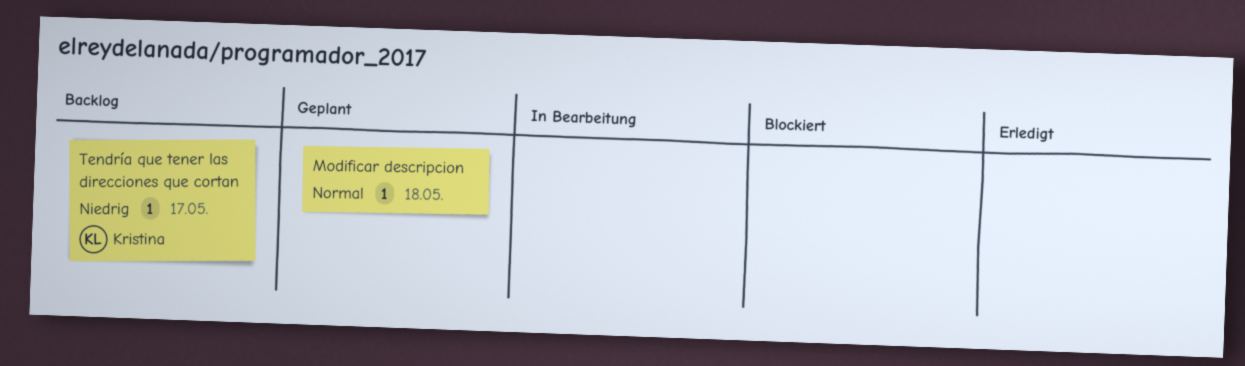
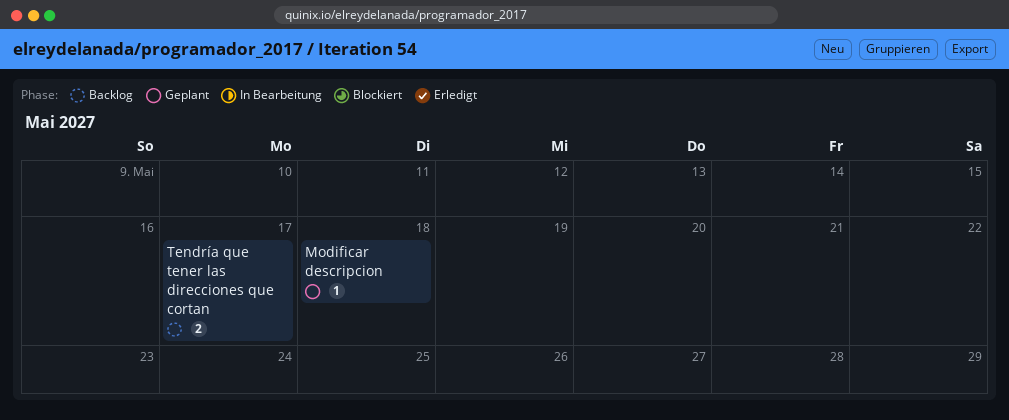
Tendría que tener las direcciones que cortan, estimate: 1 -> 2

